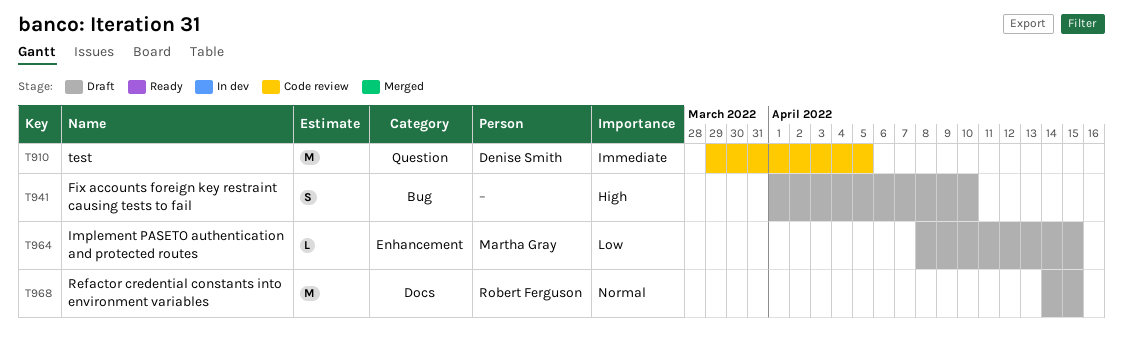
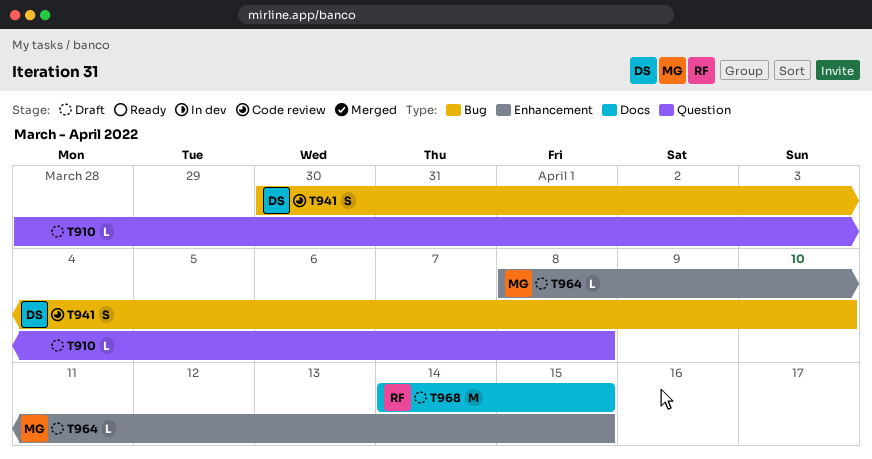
T910, status: Code review -> Draft
T910, owner: Denise Smith -> none
T910, estimate: M -> L
T910, start: Mar 29 -> Mar 28
T910, due: Apr 5 -> Apr 8
T941, status: Draft -> Code review
T941, owner: none -> Denise Smith
T941, start: Apr 1 -> Mar 30

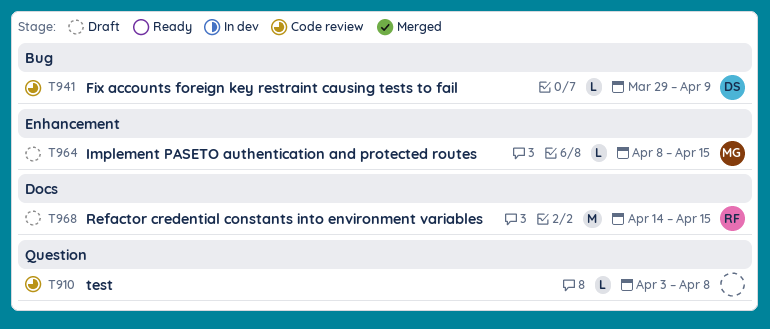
T910, status: Draft -> Code review
T910, start: Mar 28 -> Apr 3
T941, estimate: S -> L
T941, start: Mar 30 -> Mar 29
T941, due: Apr 10 -> Apr 9

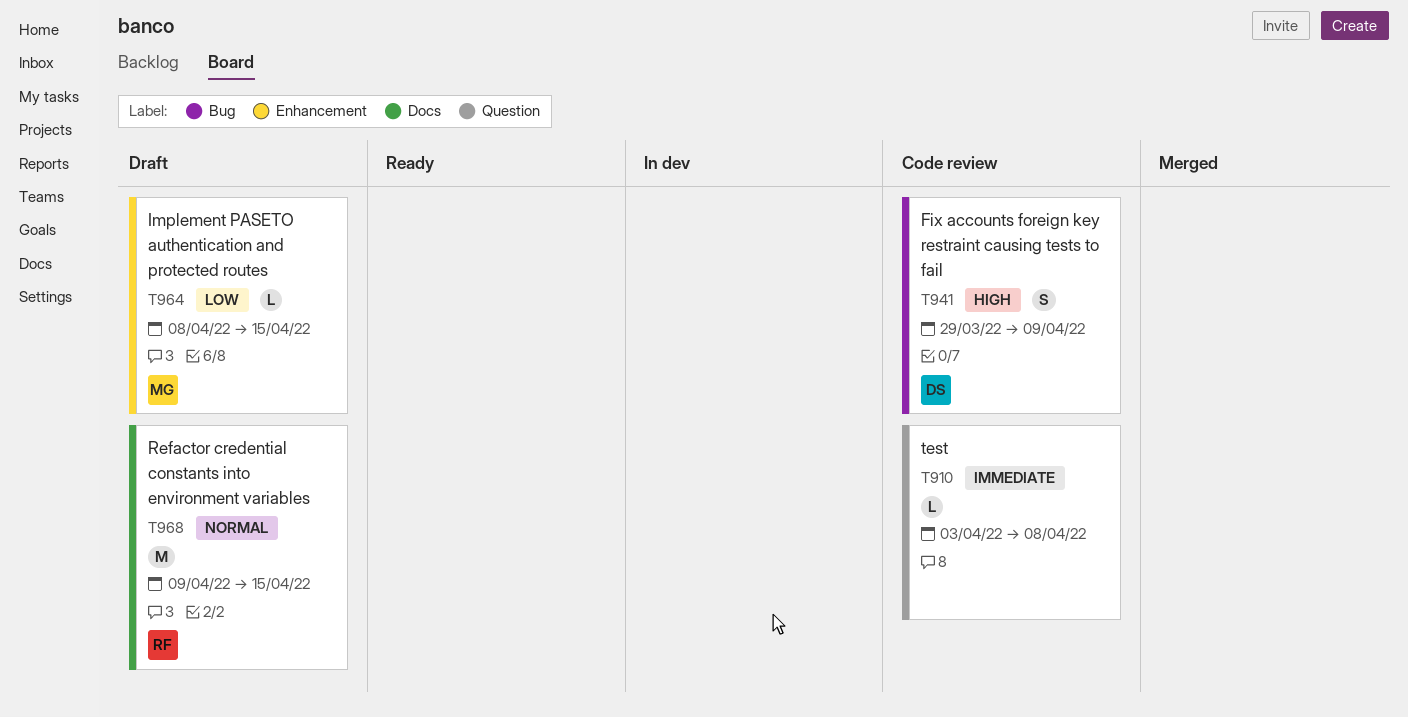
T941, estimate: L -> S
T968, start: Apr 14 -> Apr 9

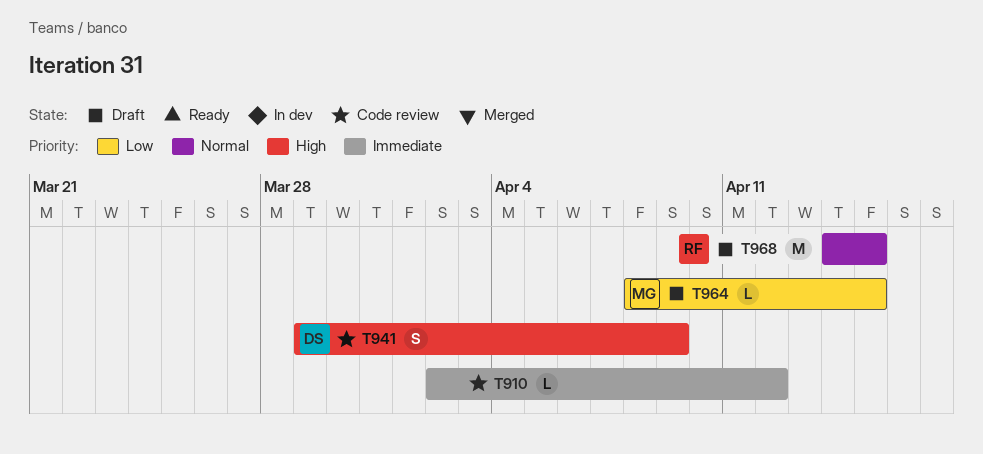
T910, start: Apr 3 -> Apr 2
T910, due: Apr 8 -> Apr 12
T968, start: Apr 9 -> Apr 14

